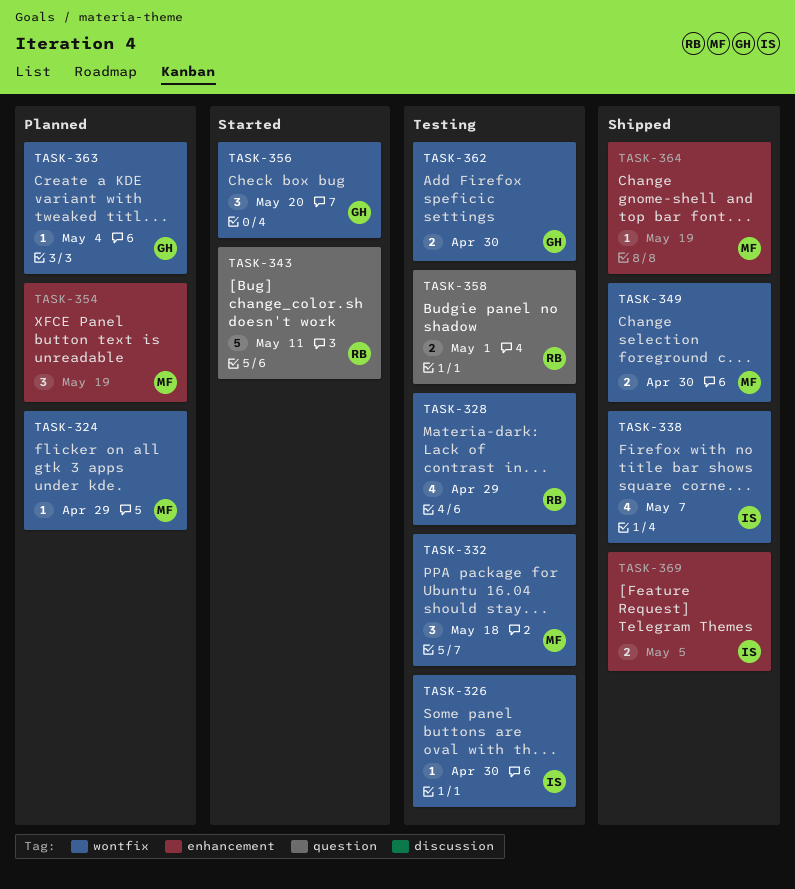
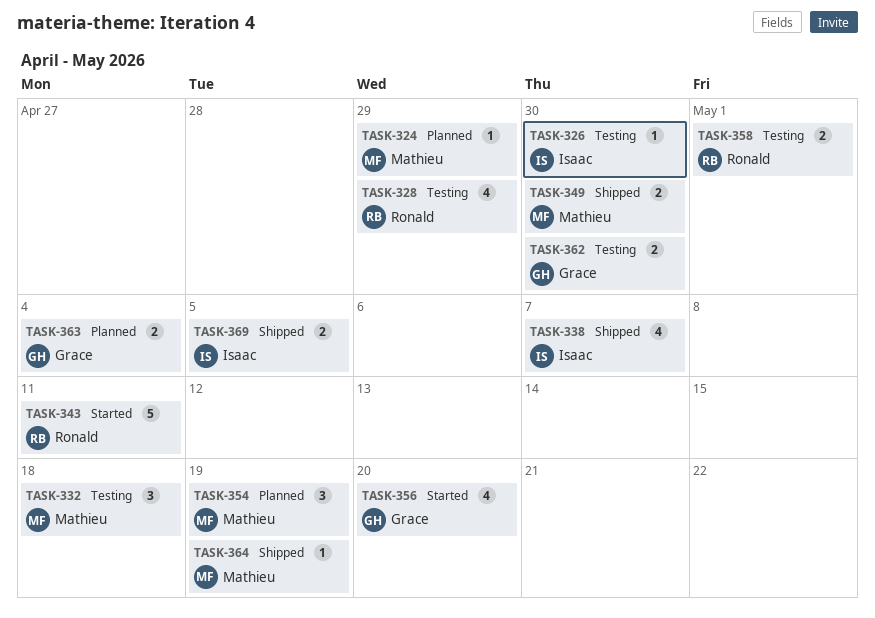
TASK-356, estimate: 3 -> 4
TASK-363, estimate: 1 -> 2

